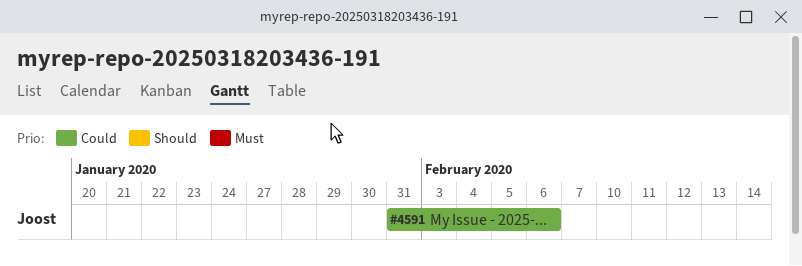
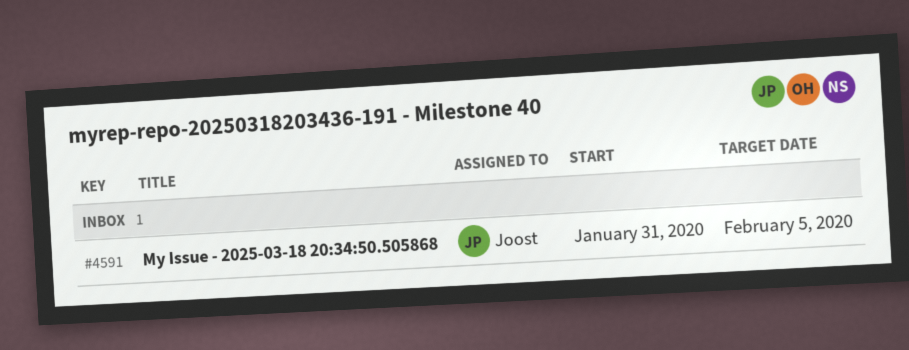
#4591, due: Feb 6 -> Feb 5

